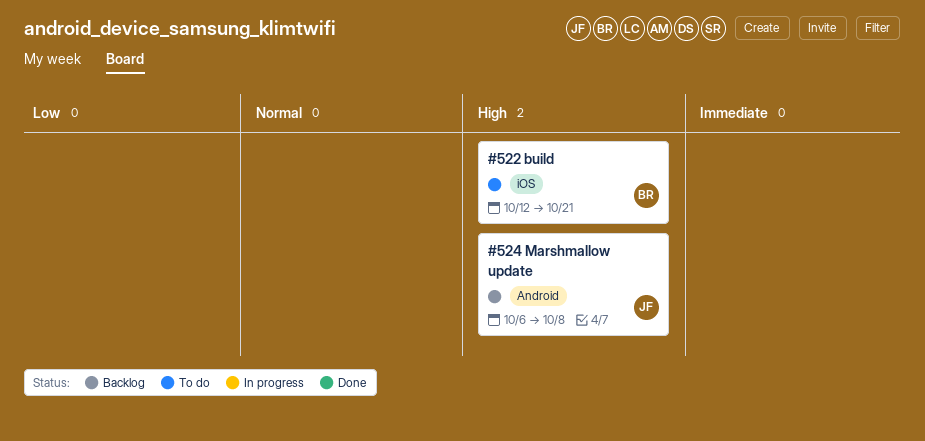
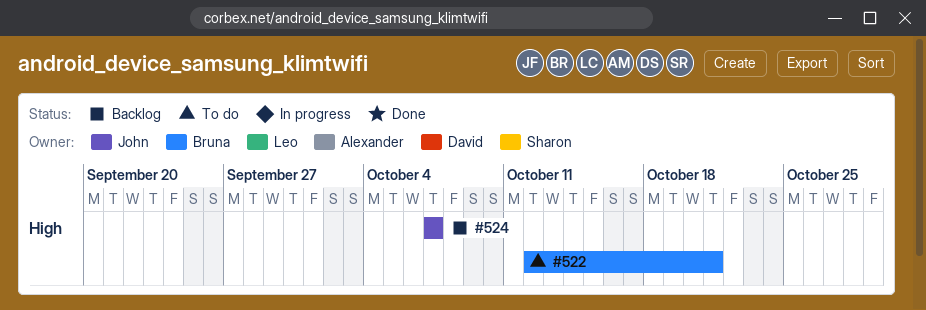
#524, start: Oct 6 -> Oct 7
#524, due: Oct 8 -> Oct 7

